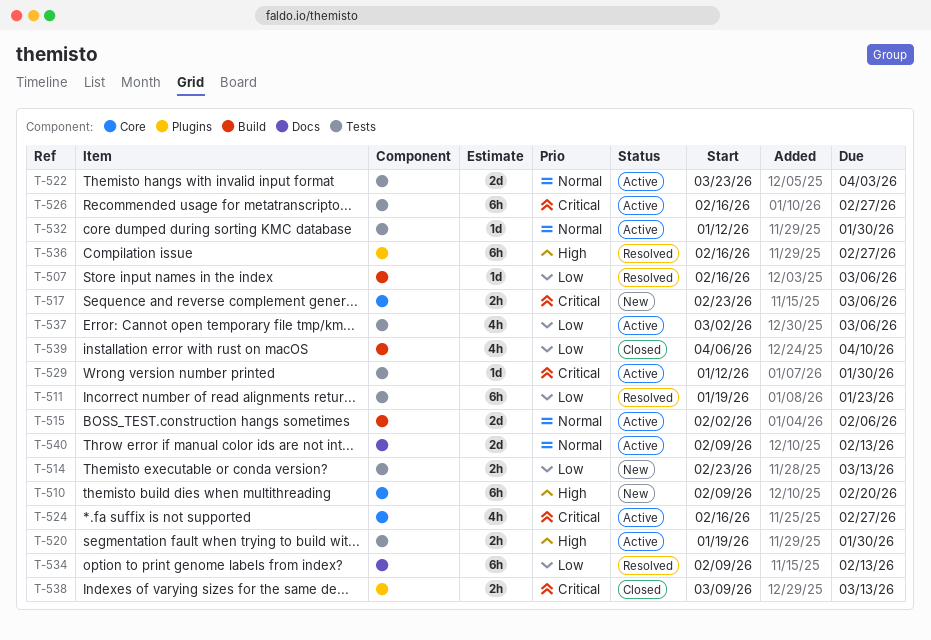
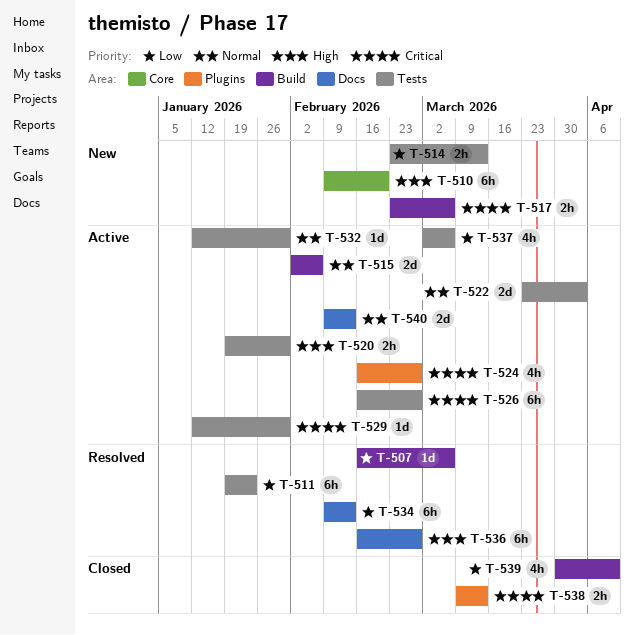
T-517, label: Core -> Build
T-524, label: Core -> Plugins
T-536, label: Plugins -> Docs
T-539, start: Apr 6 -> Mar 30

